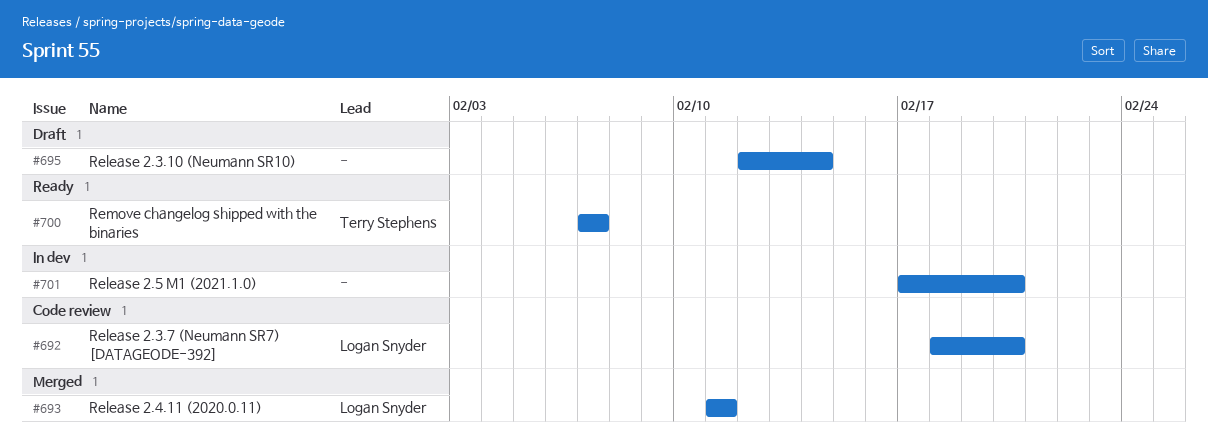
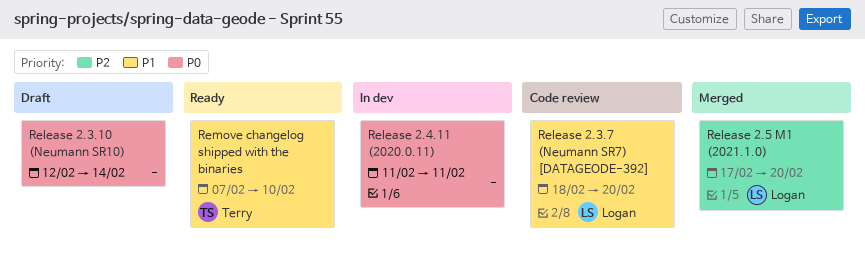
Release 2.4.11 (2020.0.11), status: Merged -> In dev
Release 2.4.11 (2020.0.11), owner: Logan Snyder -> none
Release 2.5 M1 (2021.1.0), status: In dev -> Merged
Release 2.5 M1 (2021.1.0), owner: none -> Logan Snyder
Remove changelog shipped with the binaries, due: Feb 7 -> Feb 10

